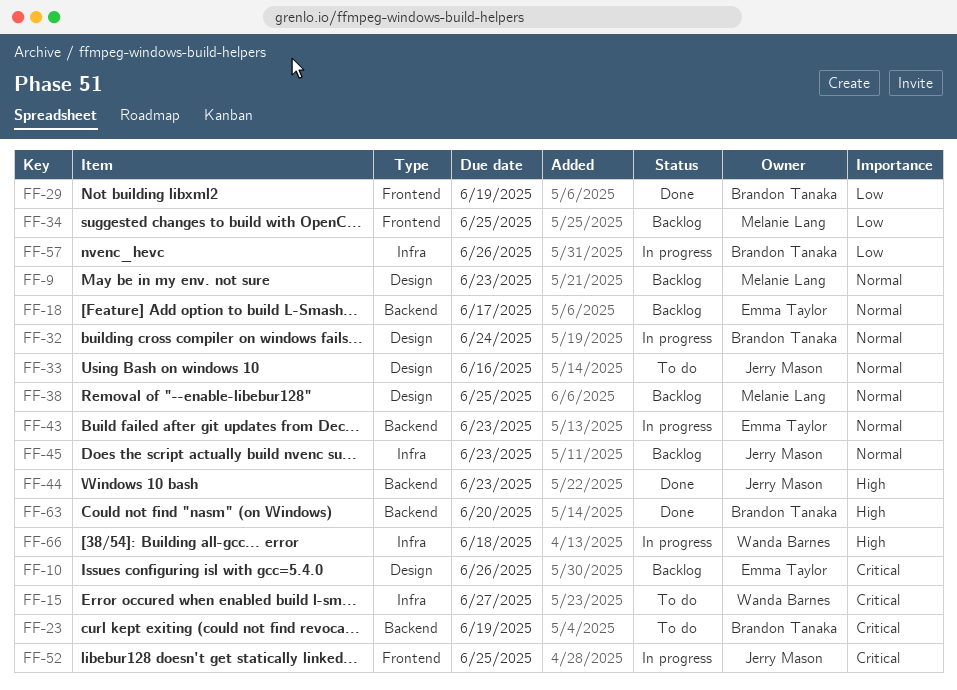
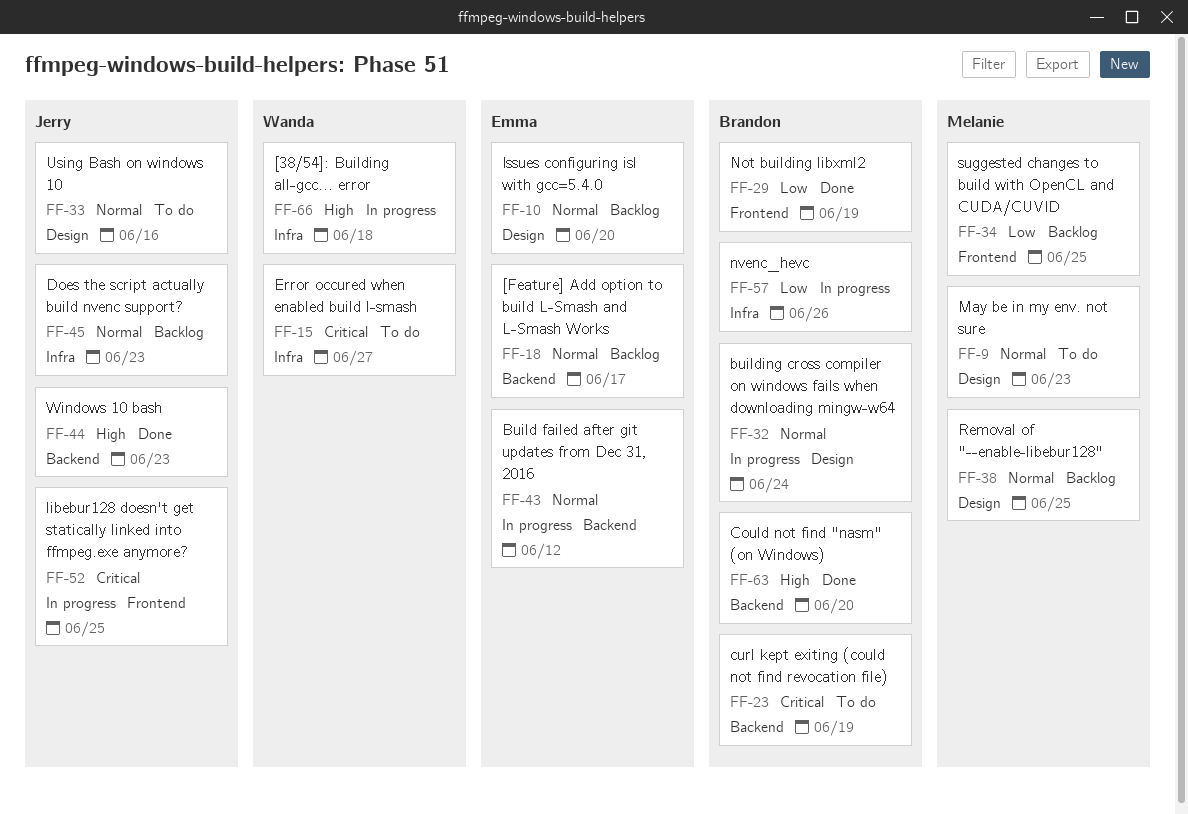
FF-9, status: Backlog -> To do
FF-10, priority: Critical -> Normal
FF-10, due: Jun 26 -> Jun 20
FF-43, due: Jun 23 -> Jun 12

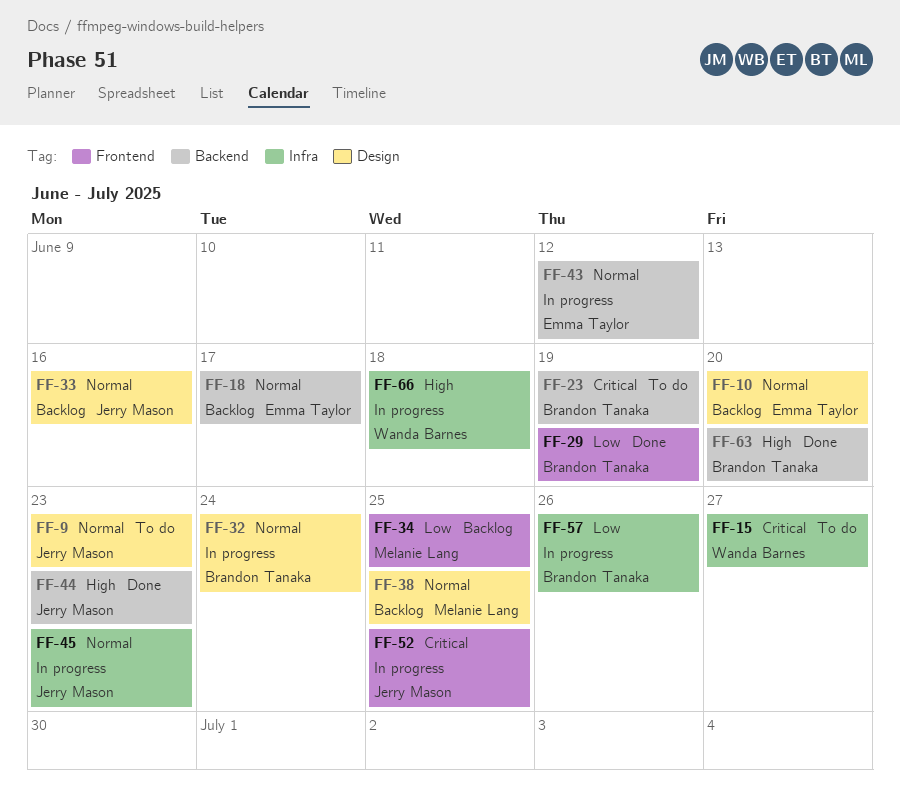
FF-9, owner: Melanie Lang -> Jerry Mason
FF-33, status: To do -> Backlog
FF-45, status: Backlog -> In progress

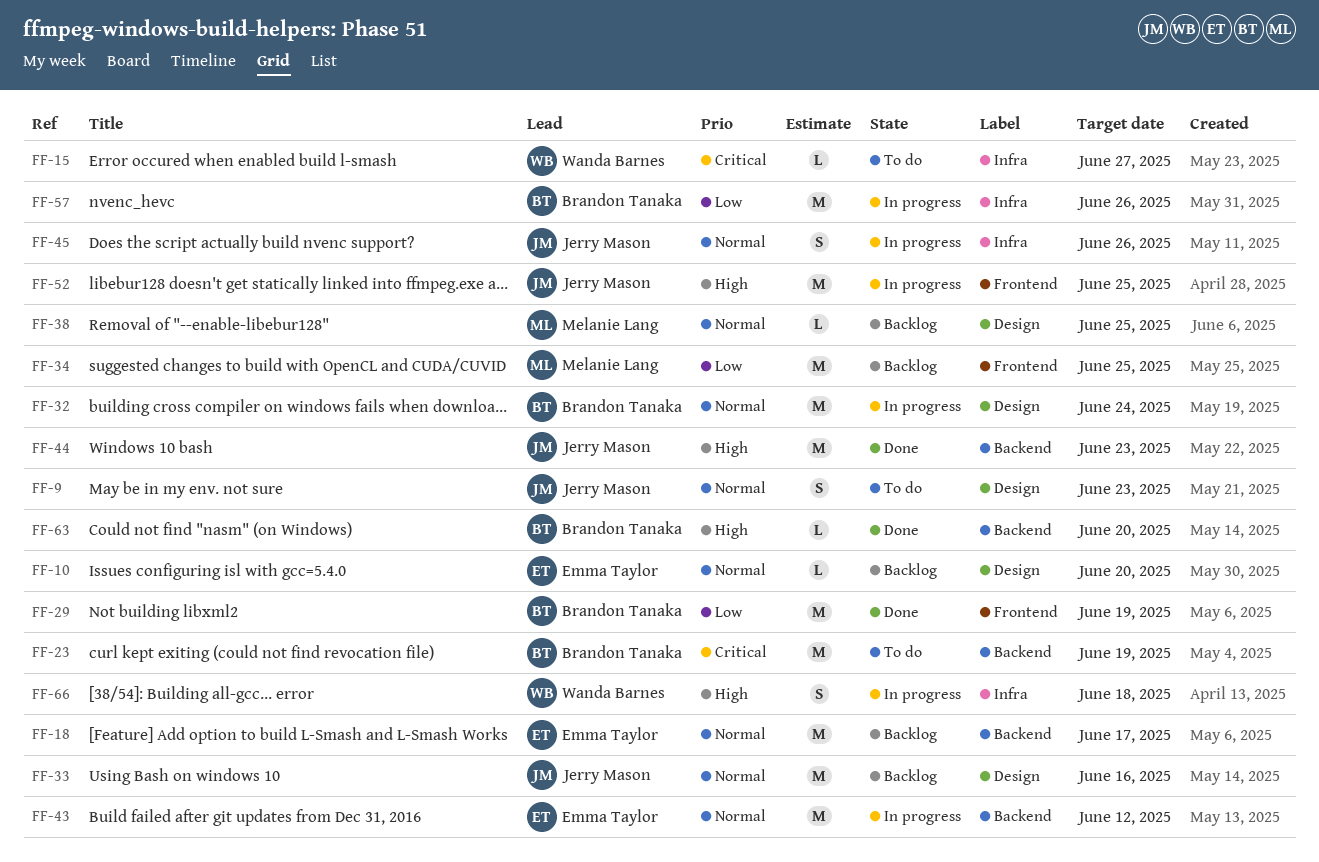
FF-45, due: Jun 23 -> Jun 26
FF-52, priority: Critical -> High

